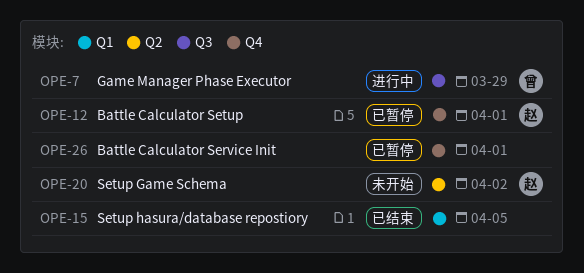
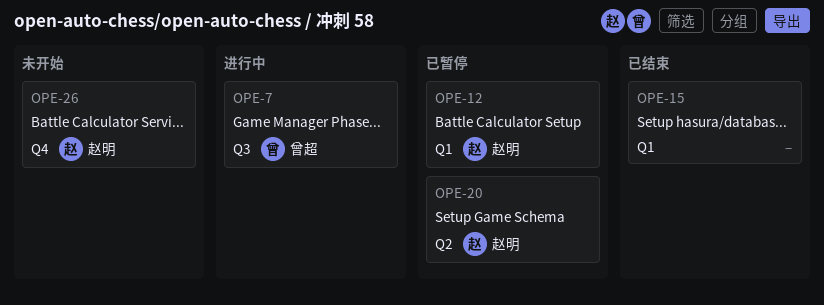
OPE-12, label: Q4 -> Q1
OPE-20, status: 未开始 -> 已暂停
OPE-26, status: 已暂停 -> 未开始
OPE-26, owner: none -> 赵明

